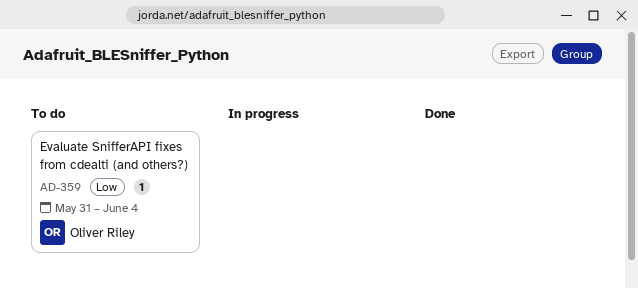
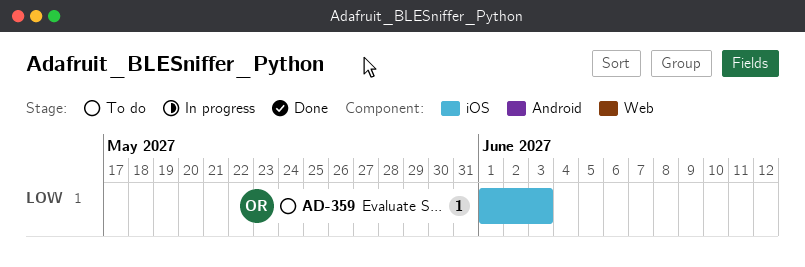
AD-359, start: May 31 -> Jun 1
AD-359, due: Jun 4 -> Jun 3

